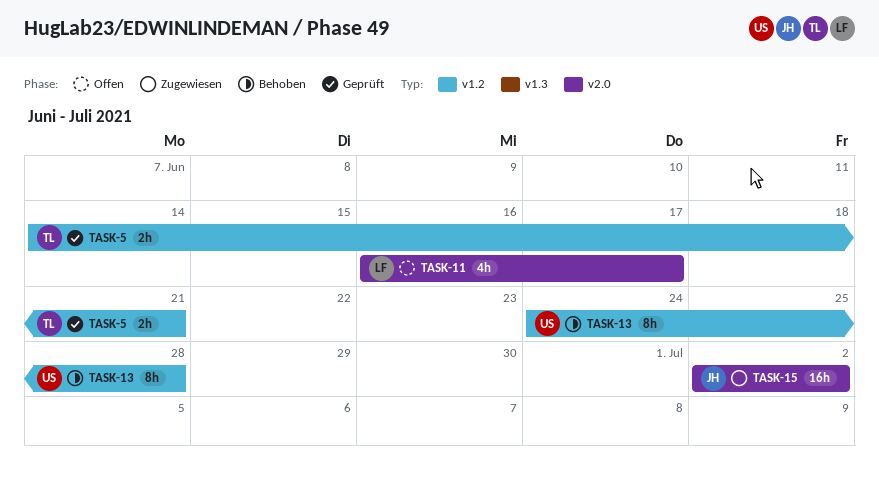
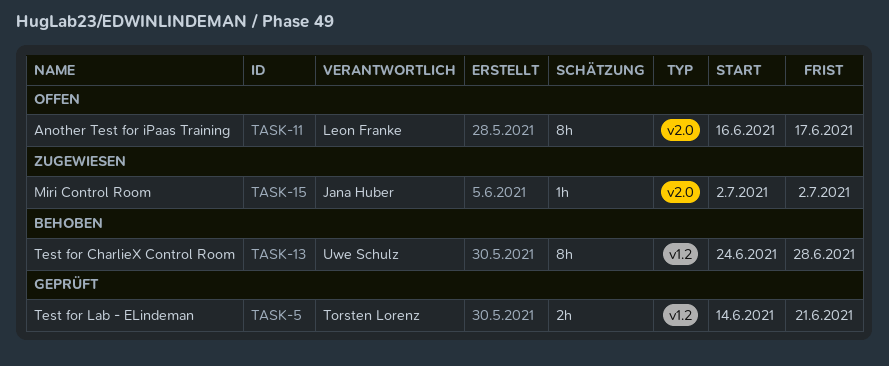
TASK-11, estimate: 4h -> 8h
TASK-15, estimate: 16h -> 1h

